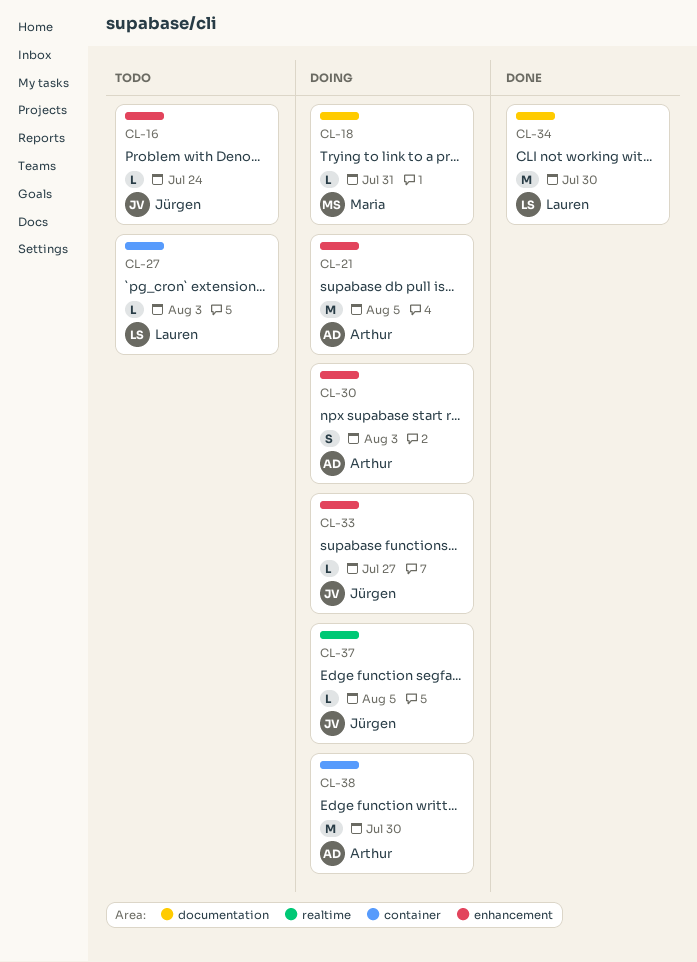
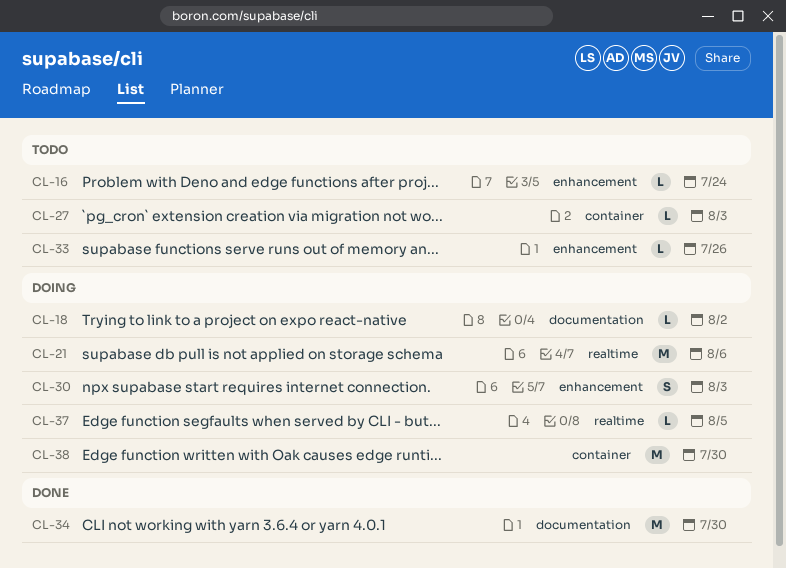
CL-18, due: Jul 31 -> Aug 2
CL-21, label: enhancement -> realtime
CL-21, due: Aug 5 -> Aug 6
CL-33, status: Doing -> Todo
CL-33, due: Jul 27 -> Jul 26

